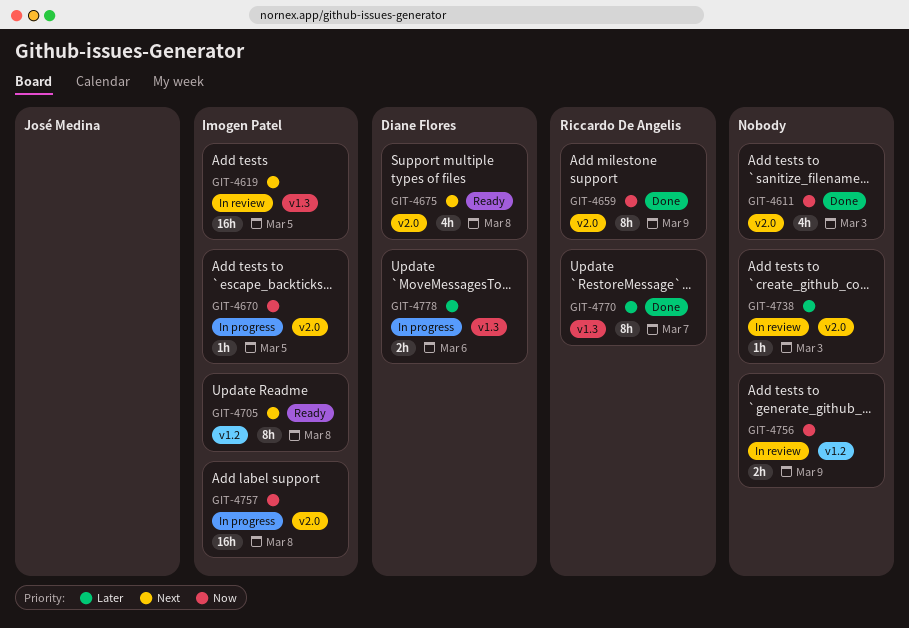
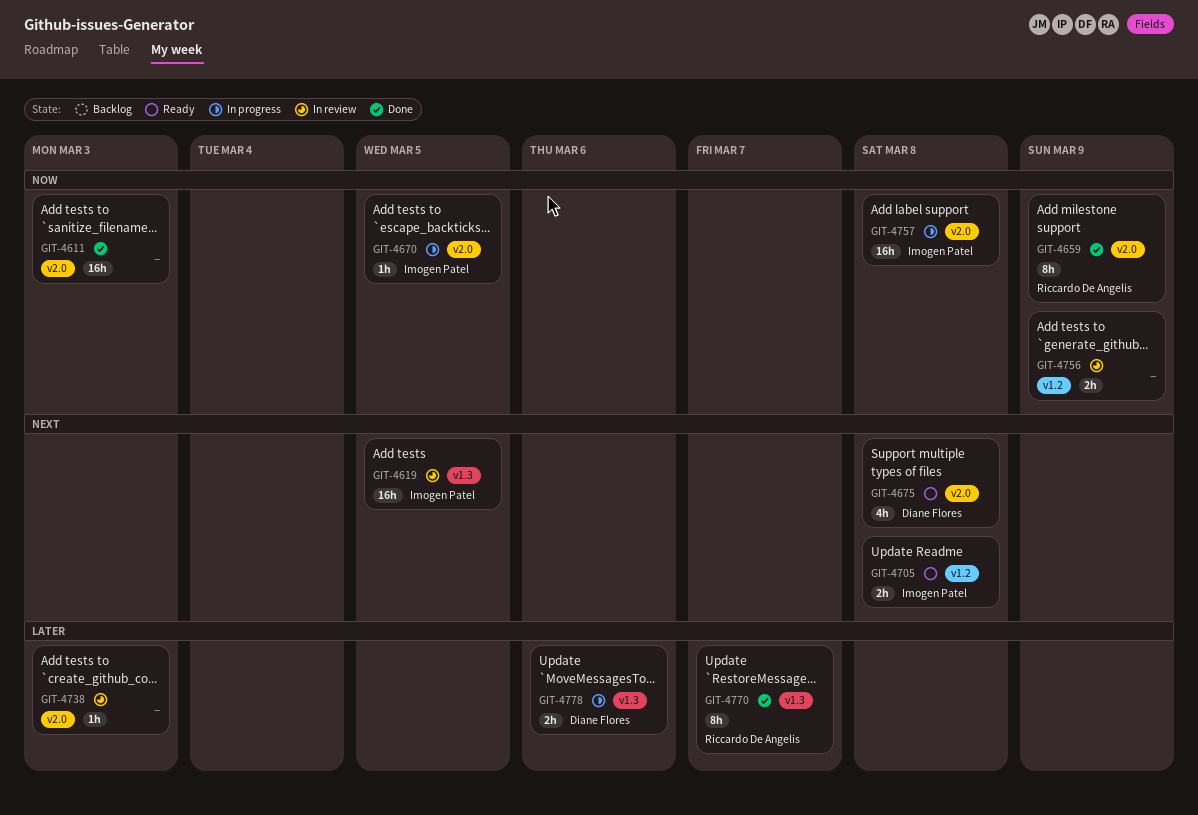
GIT-4611, estimate: 4h -> 16h
GIT-4705, estimate: 8h -> 2h

